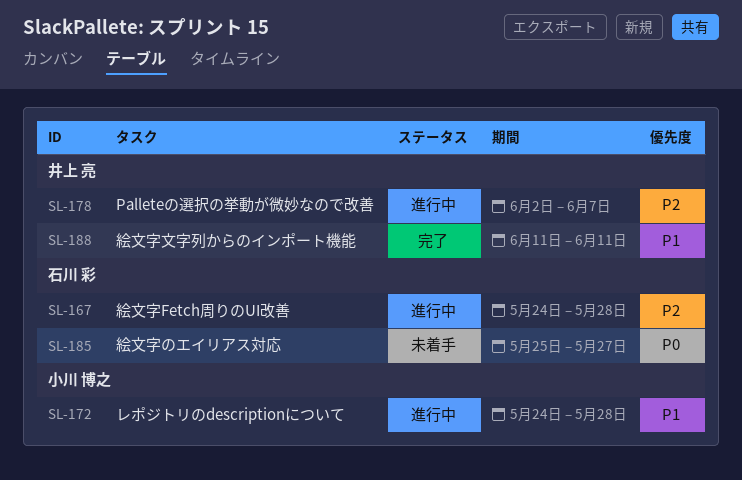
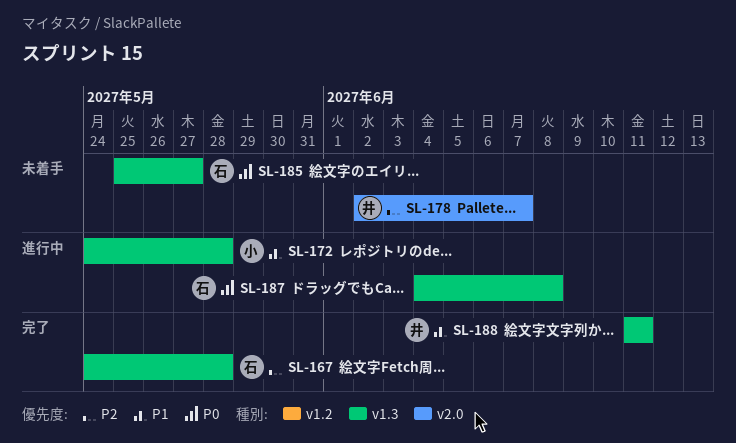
SL-167, status: 進行中 -> 完了
SL-178, status: 進行中 -> 未着手
SL-187: none -> present

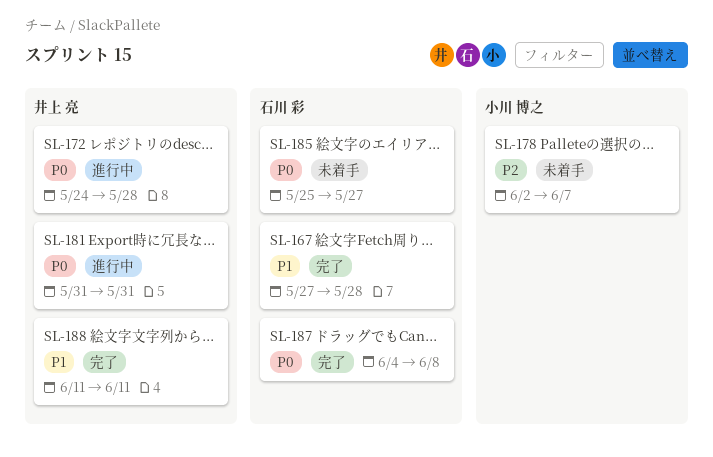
SL-167, priority: P2 -> P1
SL-167, start: May 24 -> May 27
SL-172, owner: 小川 博之 -> 井上 亮
SL-172, priority: P1 -> P0
SL-178, owner: 井上 亮 -> 小川 博之
SL-181: none -> present
SL-187, status: 進行中 -> 完了

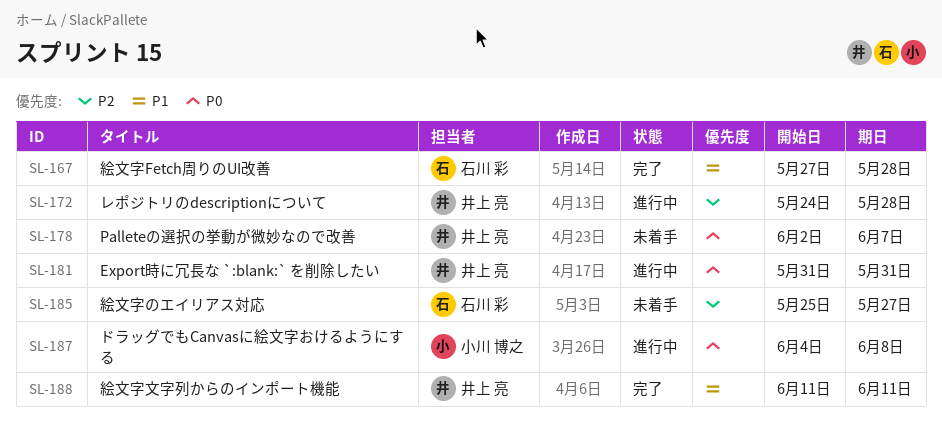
SL-172, priority: P0 -> P2
SL-178, owner: 小川 博之 -> 井上 亮
SL-178, priority: P2 -> P0
SL-185, priority: P0 -> P2
SL-187, status: 完了 -> 進行中
SL-187, owner: 石川 彩 -> 小川 博之

